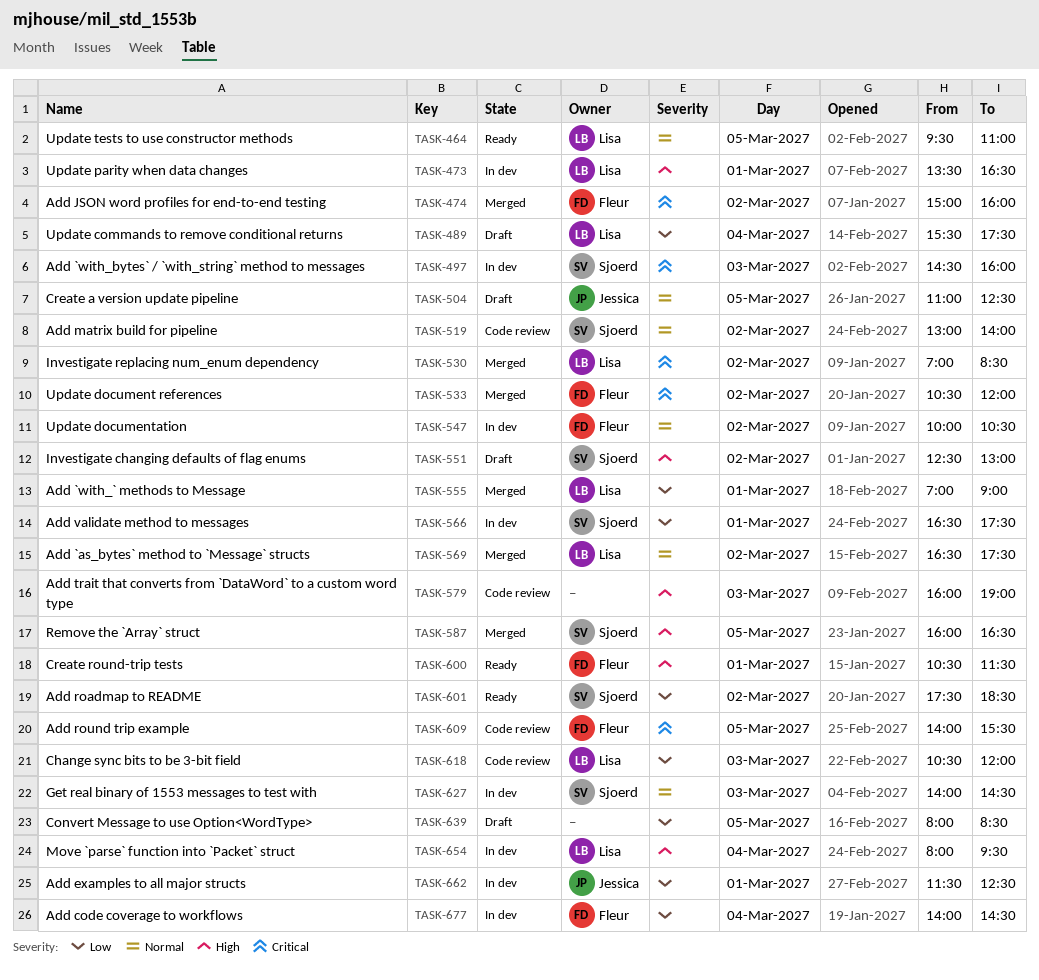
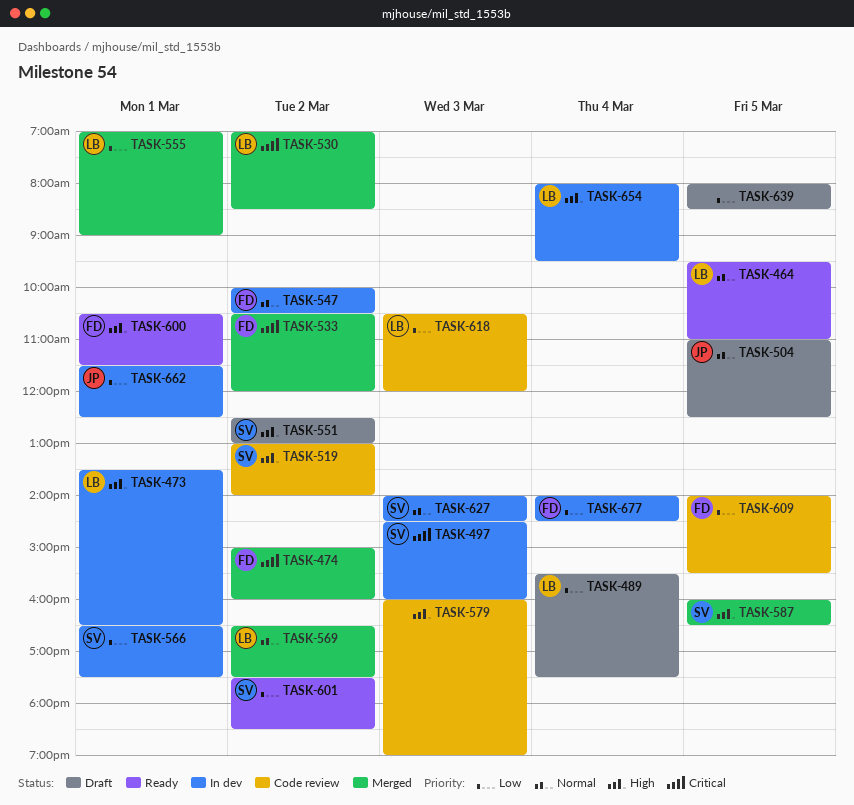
TASK-519, priority: Normal -> High
TASK-609, priority: Critical -> Low

